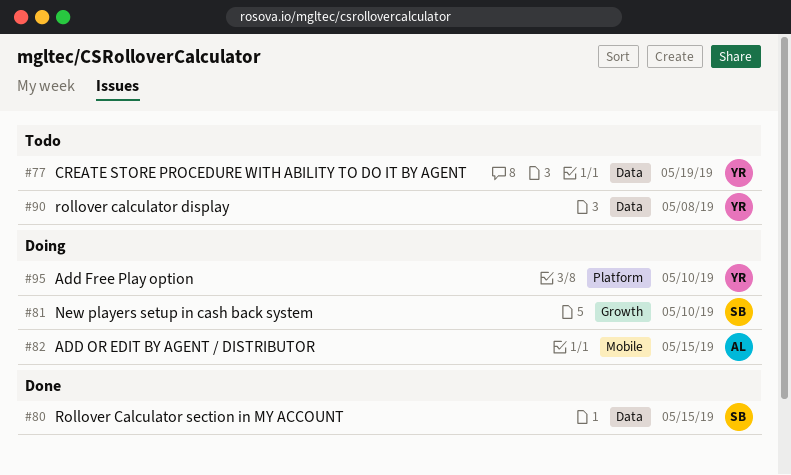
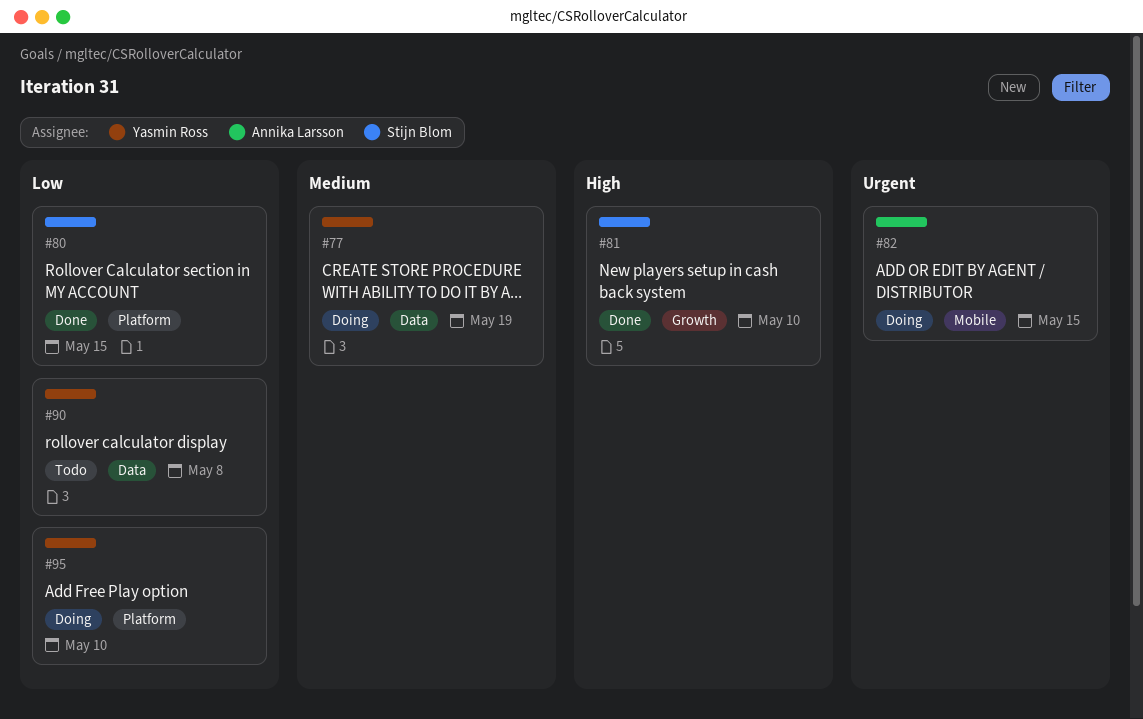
#77, status: Todo -> Doing
#80, label: Data -> Platform
#81, status: Doing -> Done

